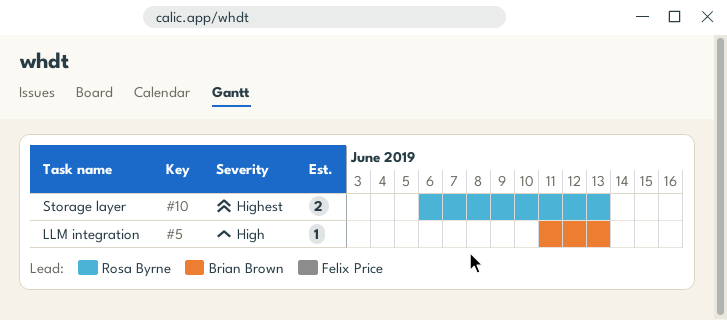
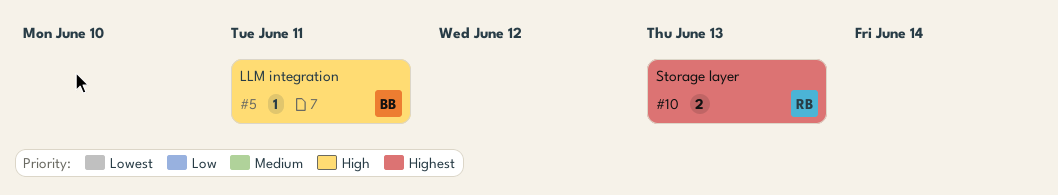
#5, due: Jun 13 -> Jun 11

